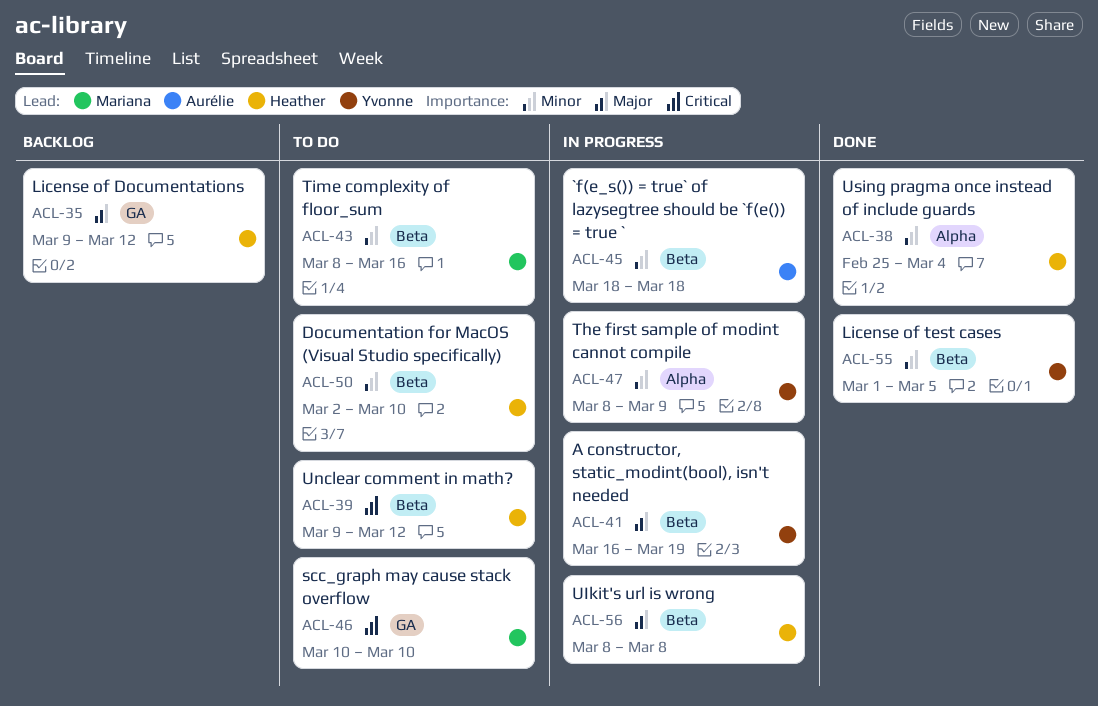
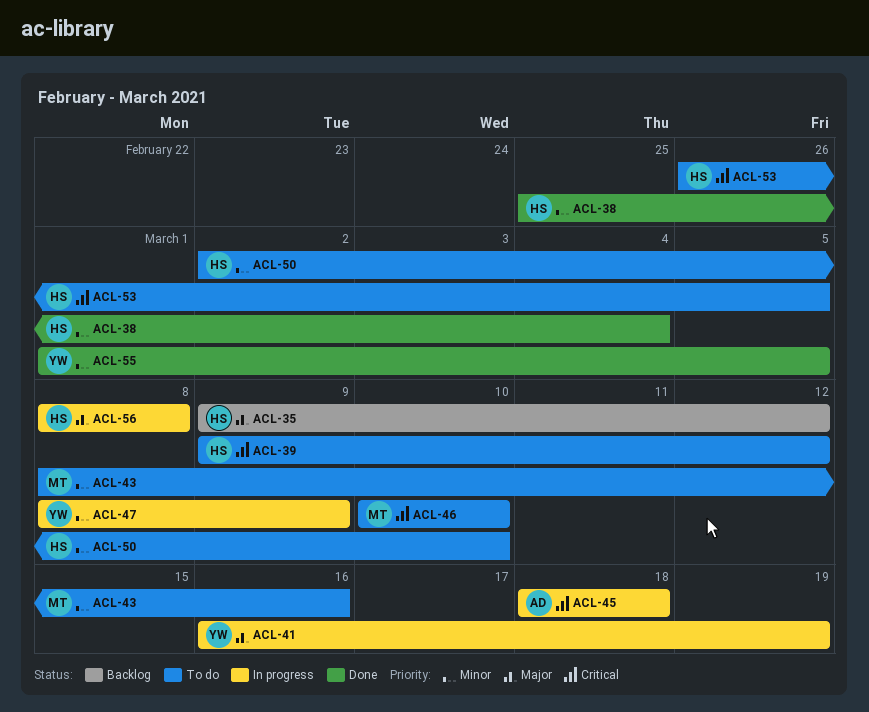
ACL-45, priority: Minor -> Critical
ACL-53: none -> present

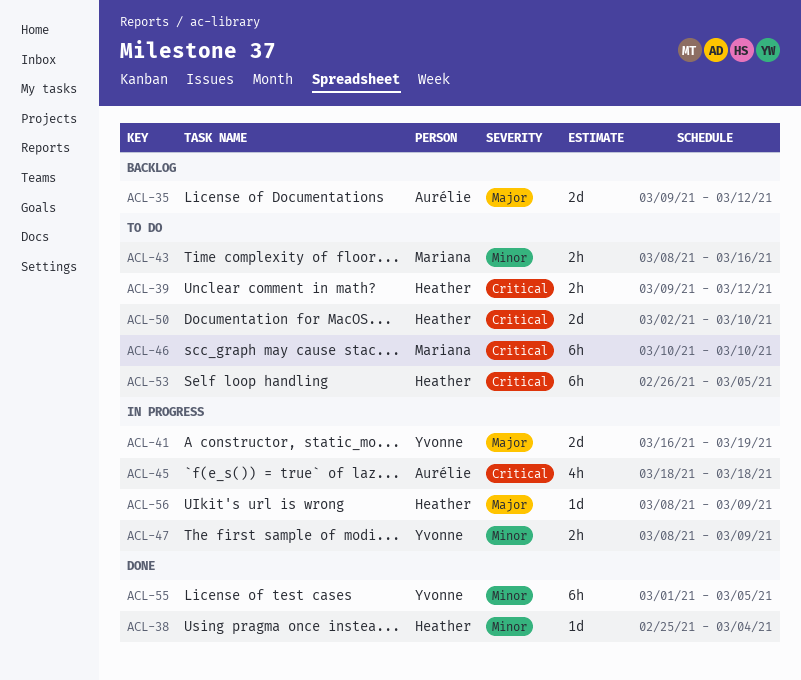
ACL-35, owner: Heather -> Aurélie
ACL-50, priority: Minor -> Critical
ACL-56, due: Mar 8 -> Mar 9

